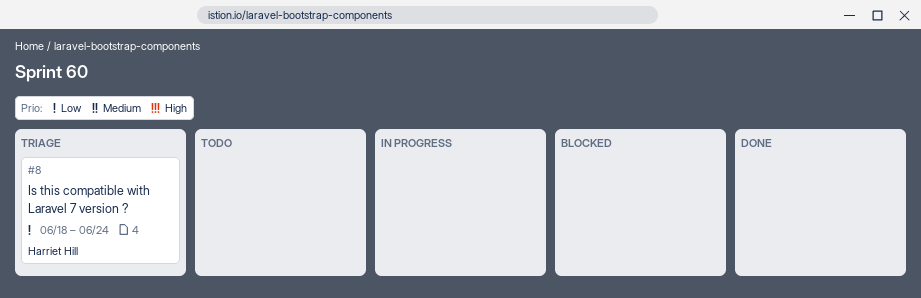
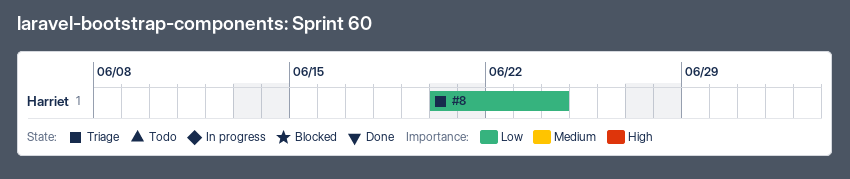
#8, start: Jun 18 -> Jun 20

